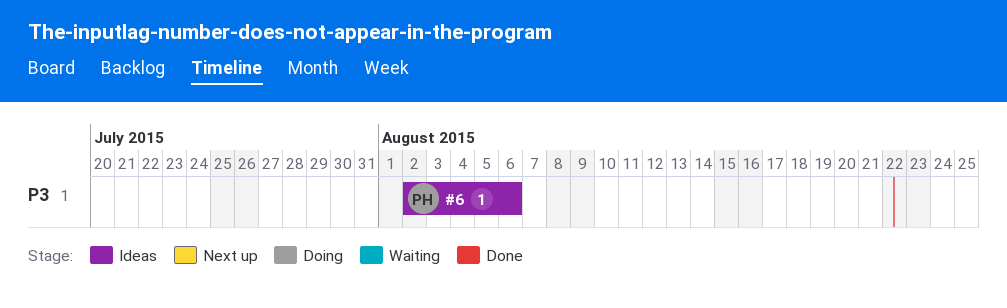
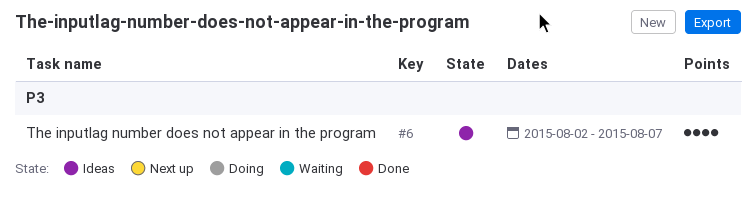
#6, estimate: 1 -> 4
#6, due: Aug 6 -> Aug 7

